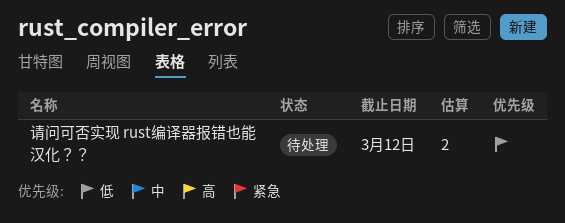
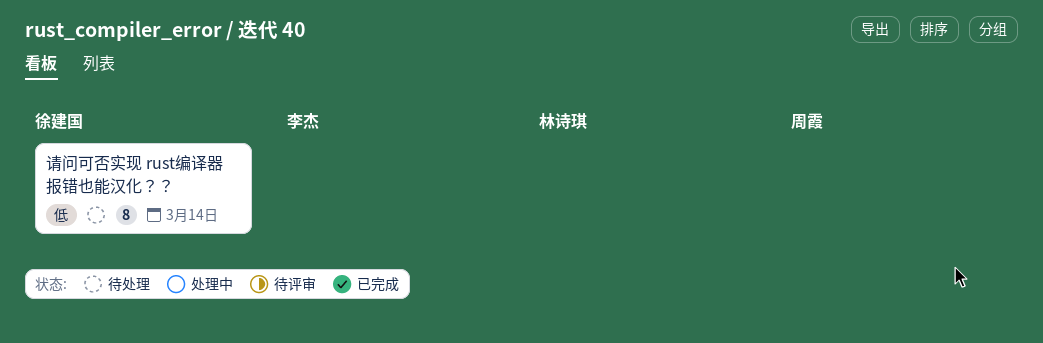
请问可否实现 rust编译器报错也能汉化？？, estimate: 2 -> 8
请问可否实现 rust编译器报错也能汉化？？, due: Mar 12 -> Mar 14

